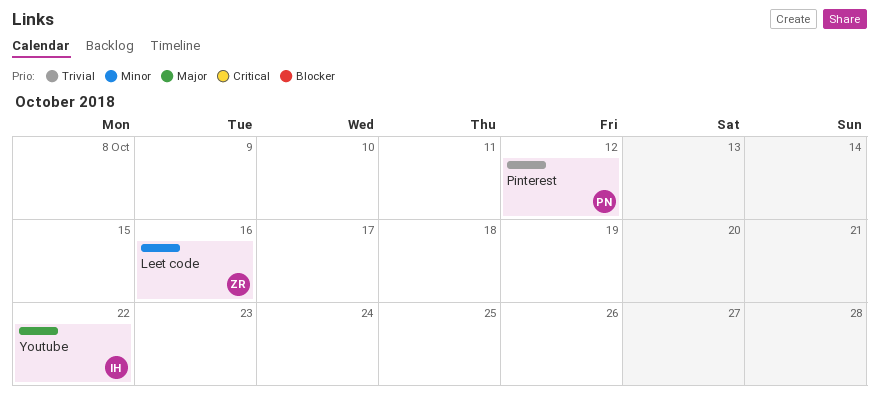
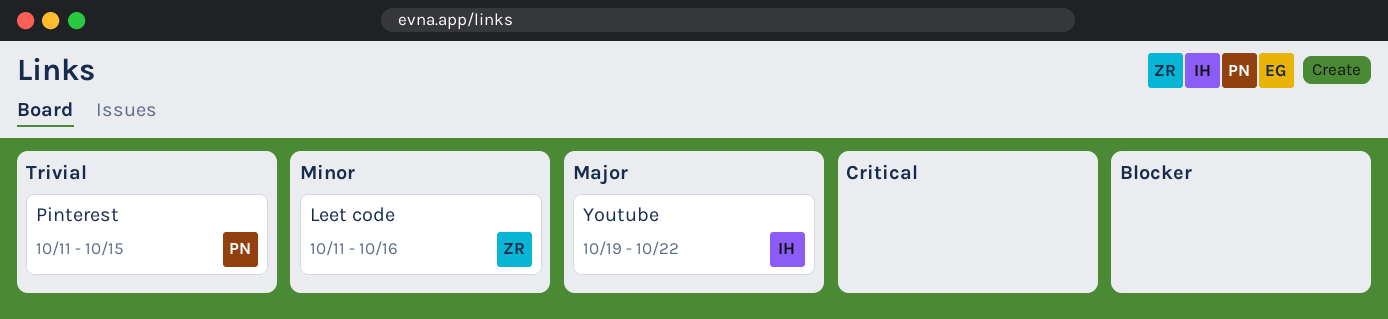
Pinterest, due: Oct 12 -> Oct 15

